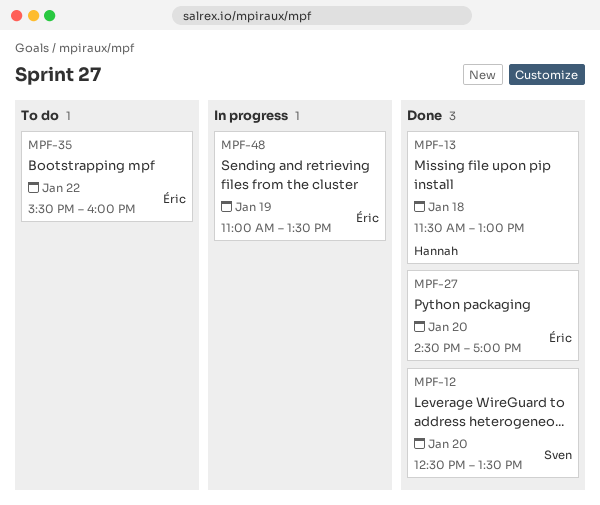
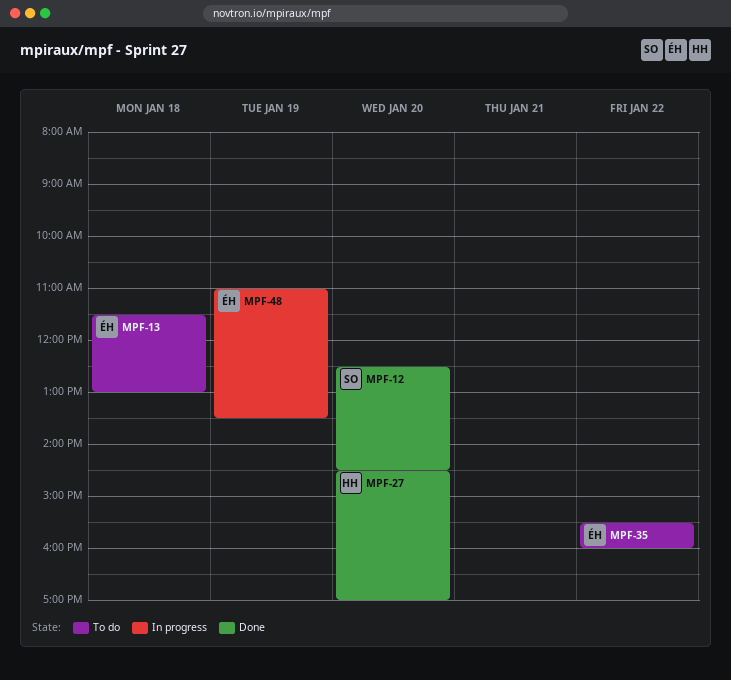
MPF-12, ends: 13:30 -> 14:30
MPF-13, status: Done -> To do
MPF-13, owner: Hannah -> Éric
MPF-27, owner: Éric -> Hannah

